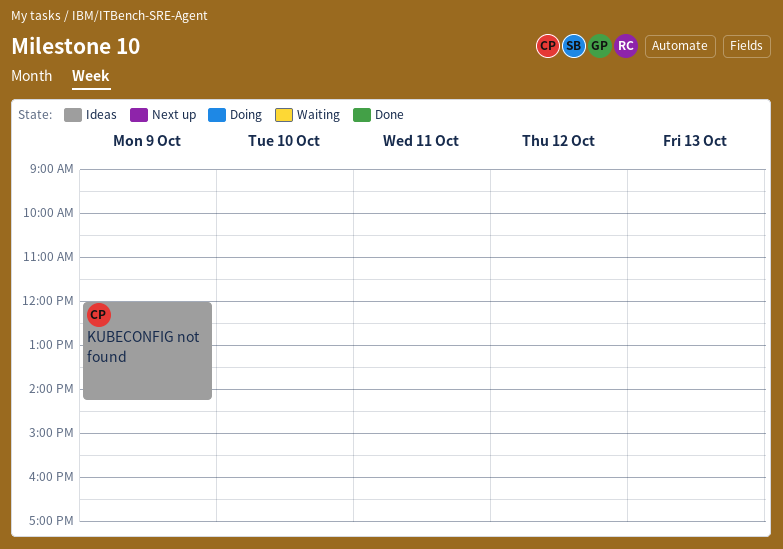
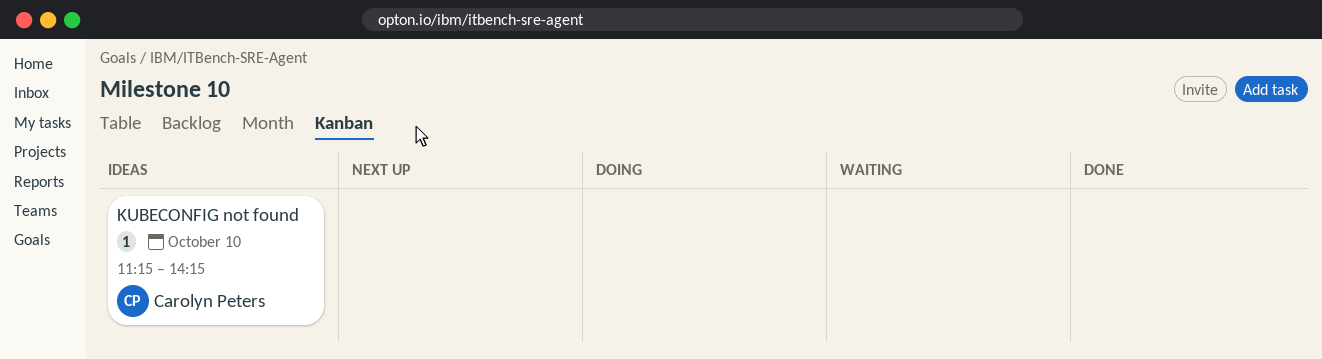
KUBECONFIG not found, day: Oct 9 -> Oct 10
KUBECONFIG not found, begins: 12:00 -> 11:15

